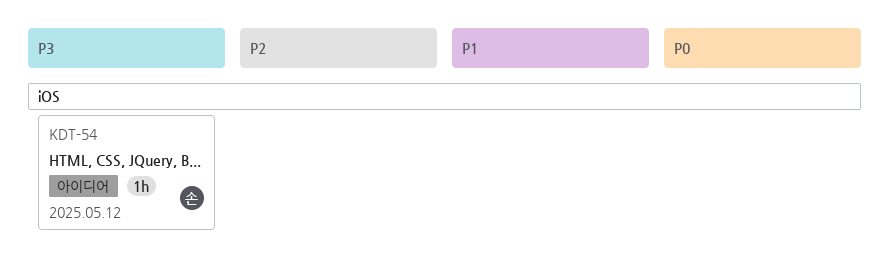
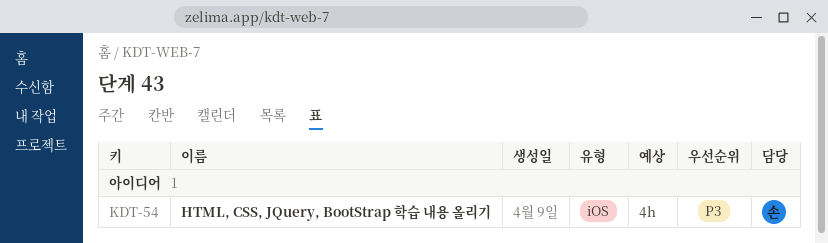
KDT-54, estimate: 1h -> 4h

